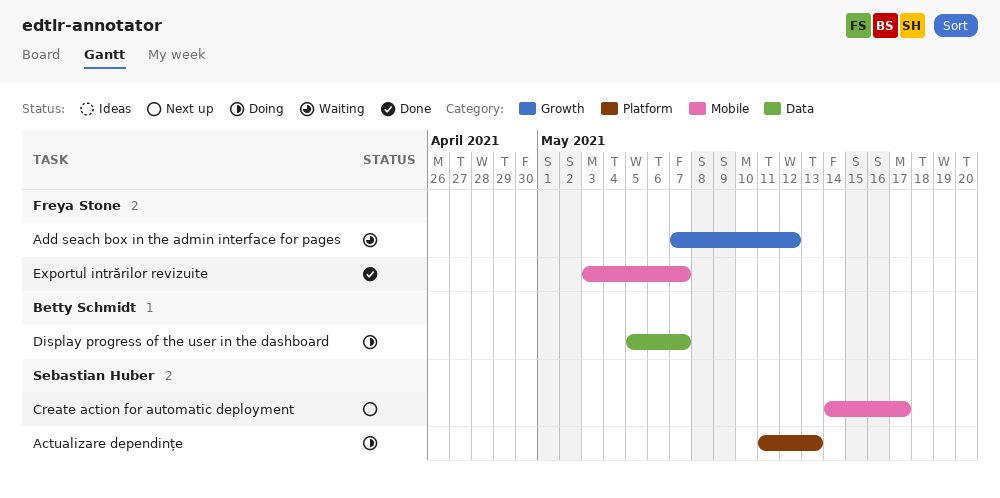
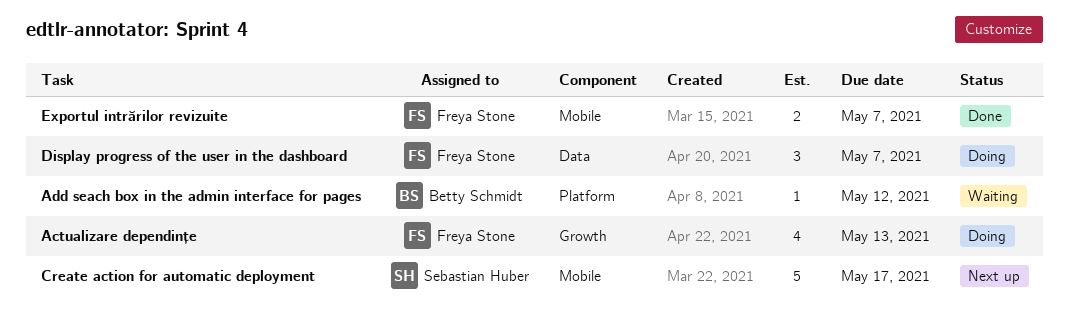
Actualizare dependințe, owner: Sebastian Huber -> Freya Stone
Actualizare dependințe, label: Platform -> Growth
Add seach box in the admin interface for pages, owner: Freya Stone -> Betty Schmidt
Add seach box in the admin interface for pages, label: Growth -> Platform
Display progress of the user in the dashboard, owner: Betty Schmidt -> Freya Stone

